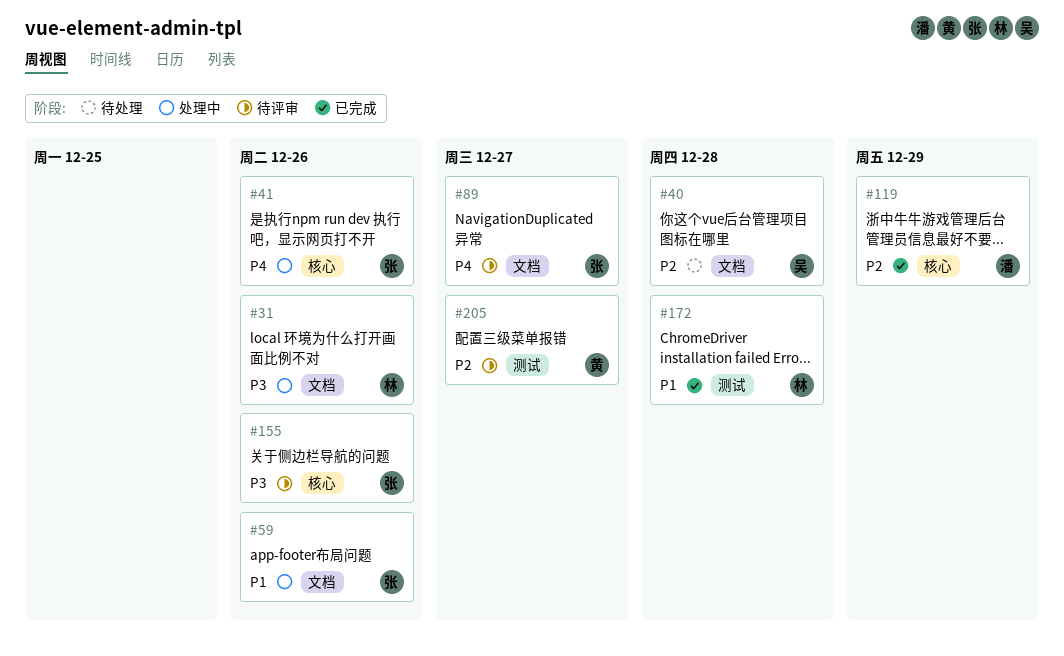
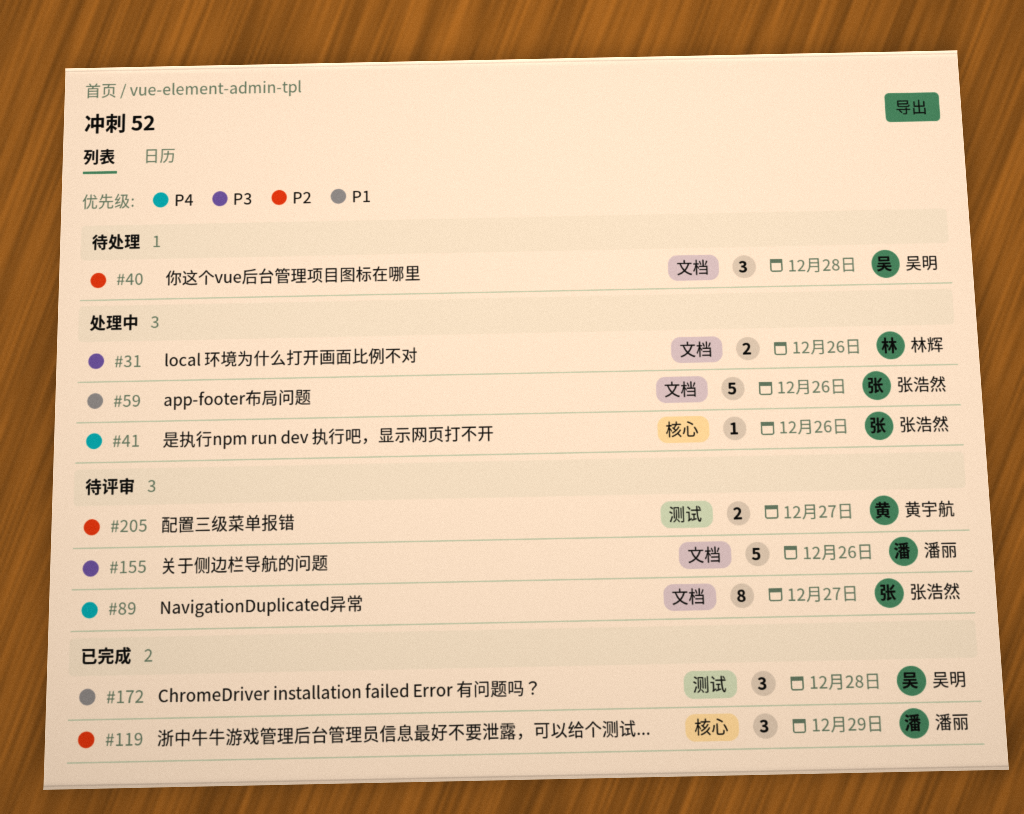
#155, owner: 张浩然 -> 潘丽
#155, label: 核心 -> 文档
#172, owner: 林辉 -> 吴明

